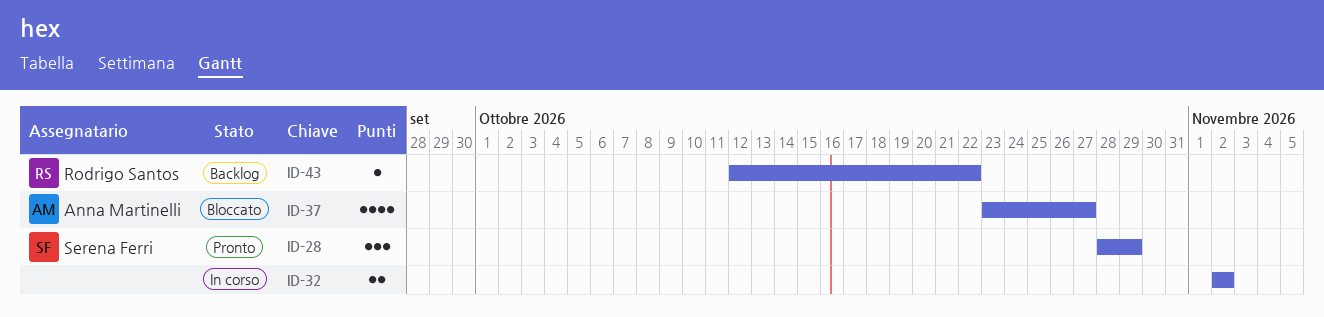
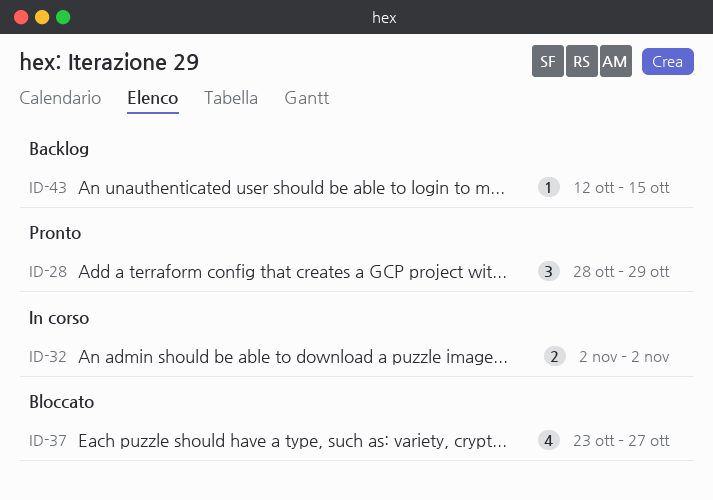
ID-43, due: Oct 22 -> Oct 15

